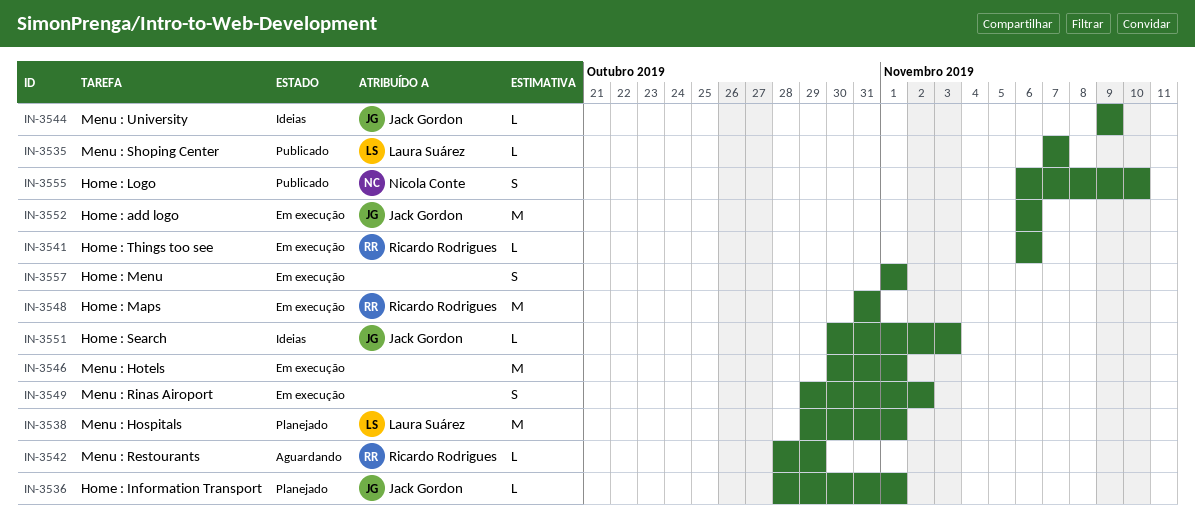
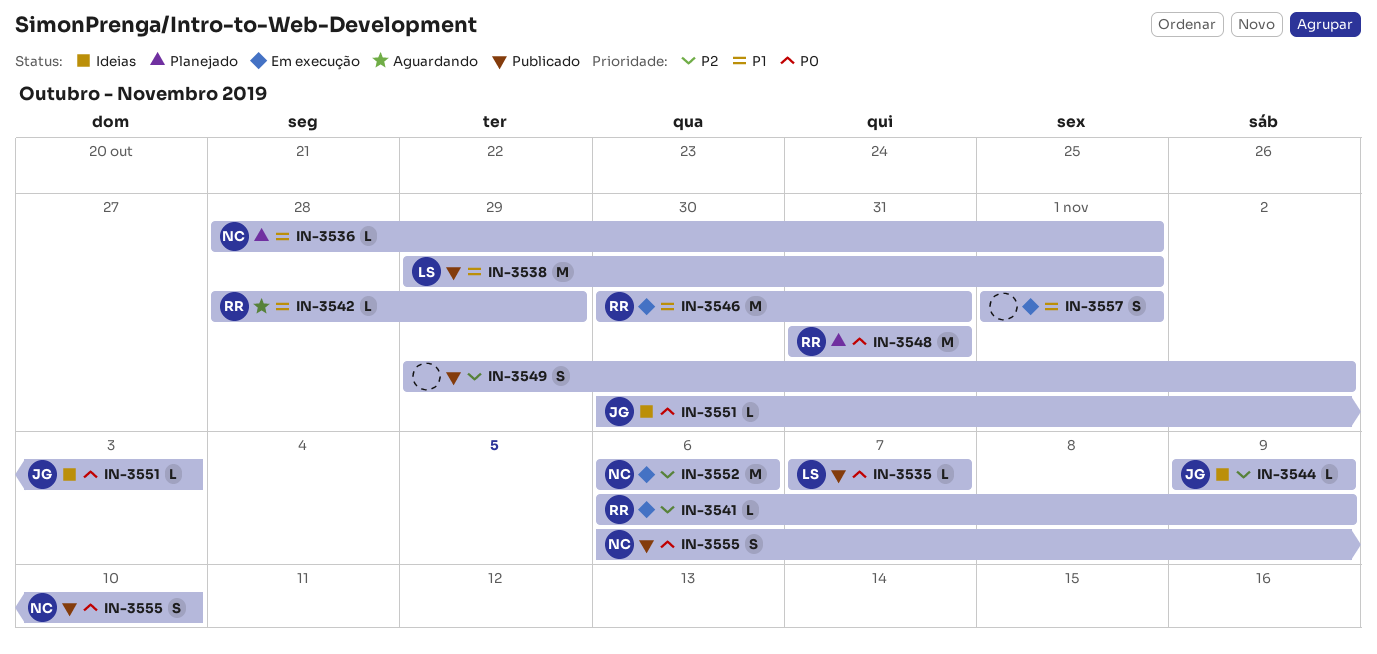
IN-3536, owner: Jack Gordon -> Nicola Conte
IN-3538, status: Planejado -> Publicado
IN-3541, due: Nov 6 -> Nov 9
IN-3546, owner: none -> Ricardo Rodrigues
IN-3546, due: Nov 1 -> Oct 31
IN-3548, status: Em execução -> Planejado
IN-3549, status: Em execução -> Publicado
IN-3552, owner: Jack Gordon -> Nicola Conte

